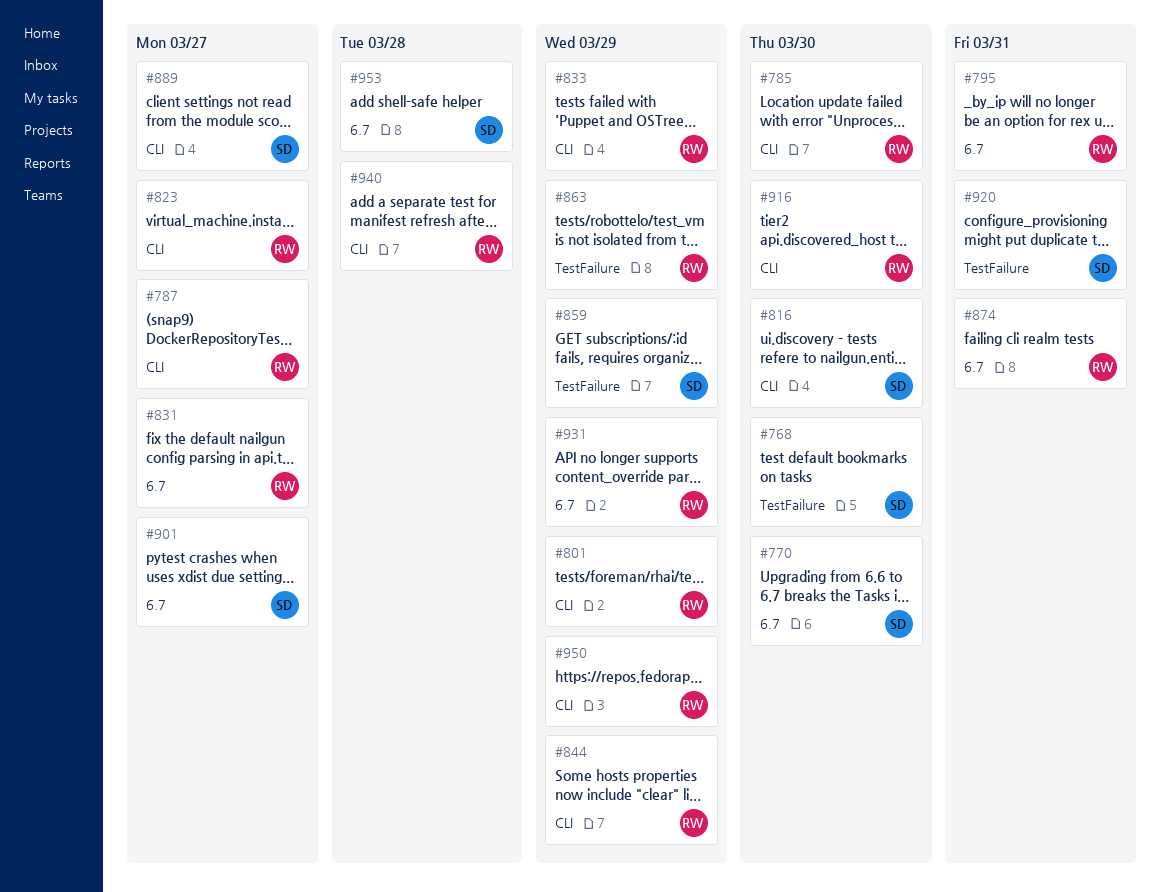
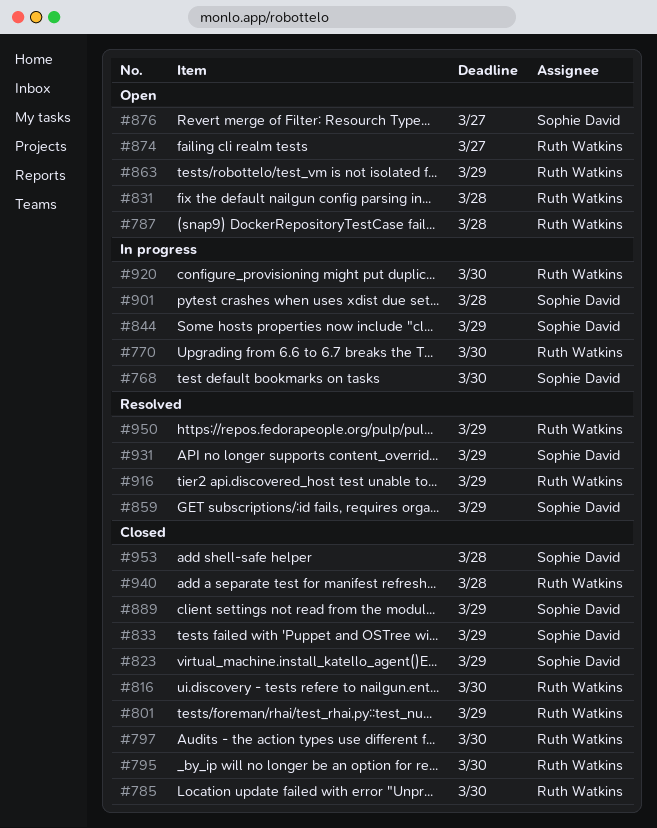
#770, owner: Sophie David -> Ruth Watkins
#787, due: Mar 27 -> Mar 28
#795, due: Mar 31 -> Mar 30
#797: none -> present
#816, owner: Sophie David -> Ruth Watkins
#823, owner: Ruth Watkins -> Sophie David
#823, due: Mar 27 -> Mar 29
#831, due: Mar 27 -> Mar 28
#833, owner: Ruth Watkins -> Sophie David
#844, owner: Ruth Watkins -> Sophie David
#874, due: Mar 31 -> Mar 27
#876: none -> present
#889, due: Mar 27 -> Mar 29
#901, due: Mar 27 -> Mar 28
#916, due: Mar 30 -> Mar 29
#920, owner: Sophie David -> Ruth Watkins
#920, due: Mar 31 -> Mar 30
#931, owner: Ruth Watkins -> Sophie David

